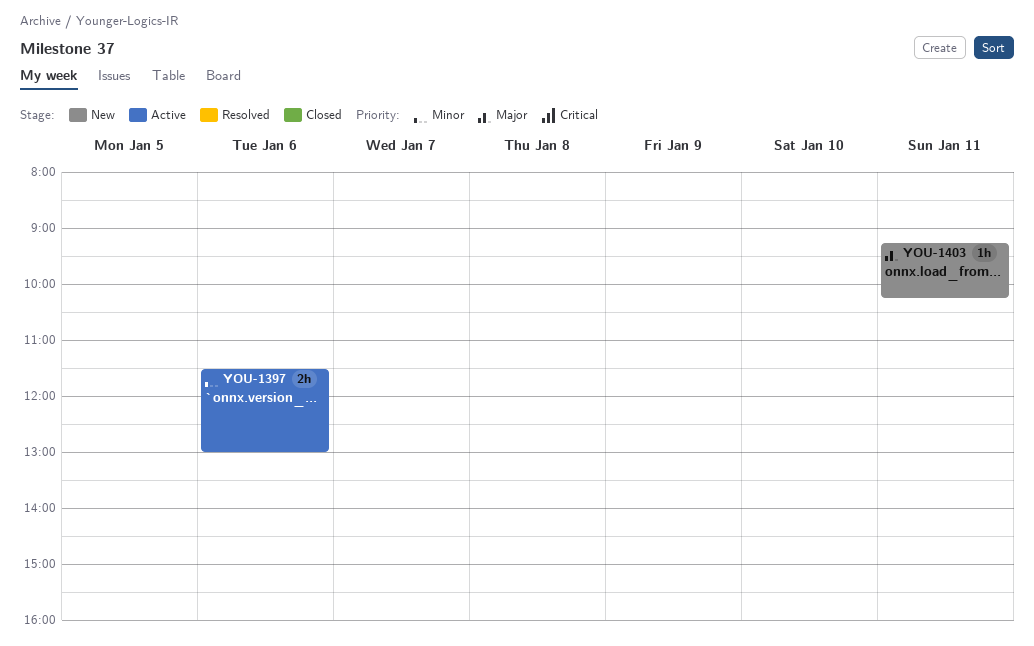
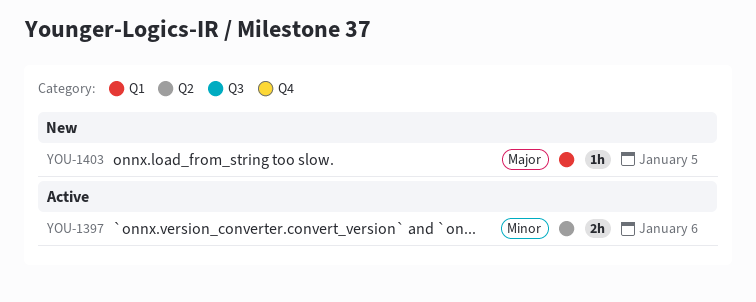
YOU-1403, day: Jan 11 -> Jan 5

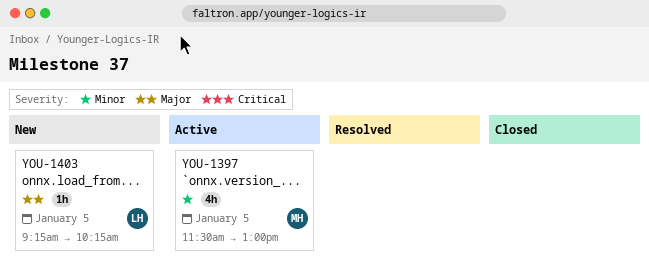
YOU-1397, estimate: 2h -> 4h
YOU-1397, day: Jan 6 -> Jan 5

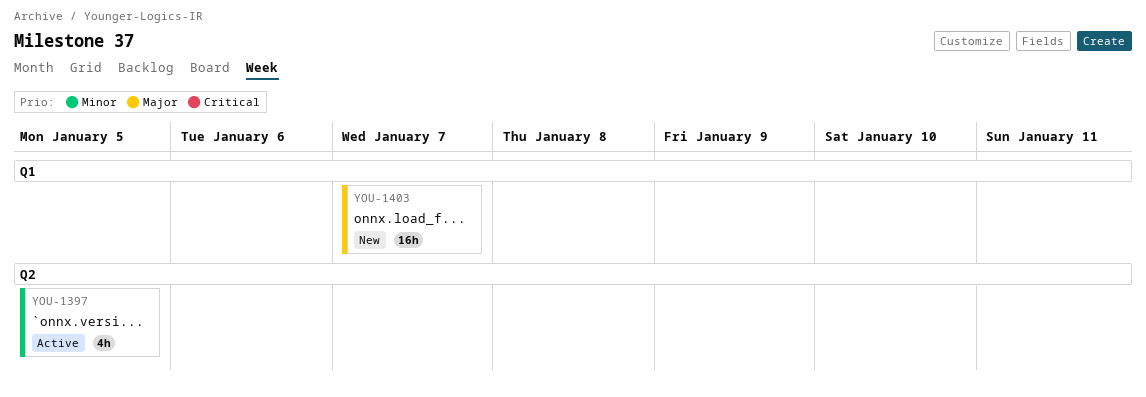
YOU-1403, estimate: 1h -> 16h
YOU-1403, day: Jan 5 -> Jan 7

